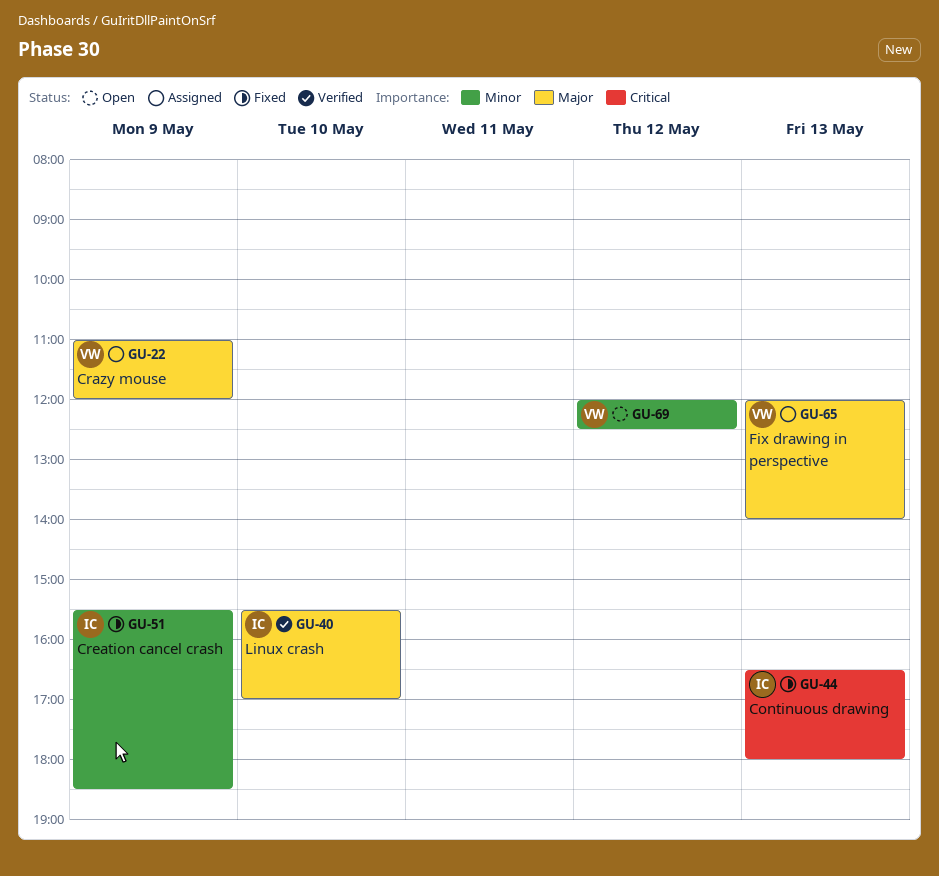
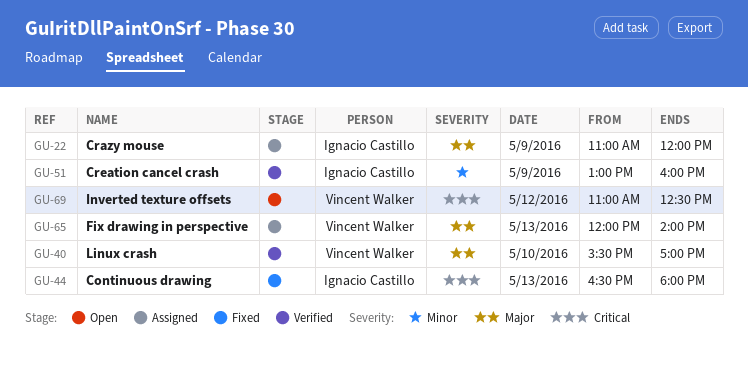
GU-22, owner: Vincent Walker -> Ignacio Castillo
GU-40, owner: Ignacio Castillo -> Vincent Walker
GU-51, status: Fixed -> Verified
GU-51, begins: 15:30 -> 13:00
GU-51, ends: 18:30 -> 16:00
GU-69, priority: Minor -> Critical
GU-69, begins: 12:00 -> 11:00

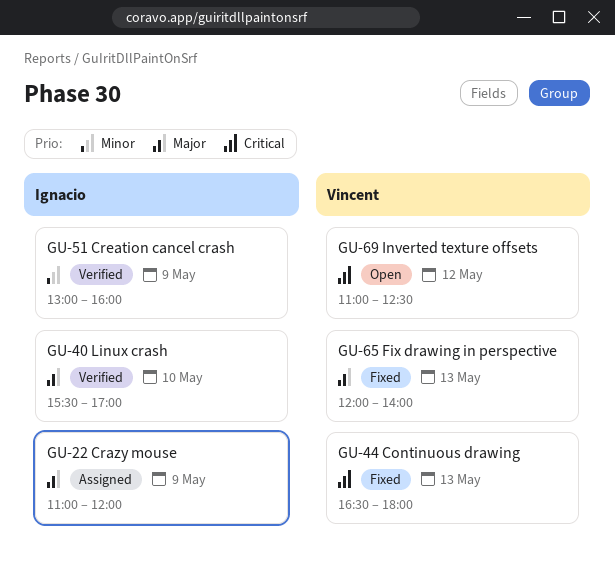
GU-40, owner: Vincent Walker -> Ignacio Castillo
GU-44, owner: Ignacio Castillo -> Vincent Walker
GU-65, status: Assigned -> Fixed

